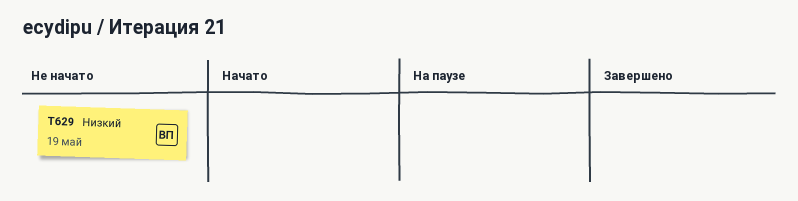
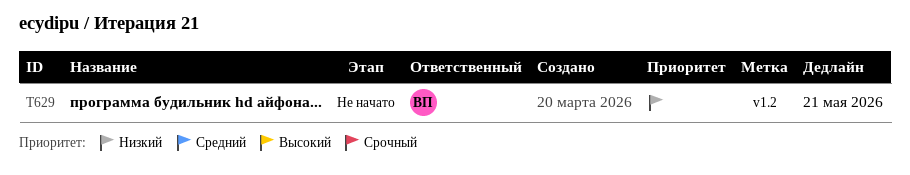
T629, due: May 19 -> May 21

